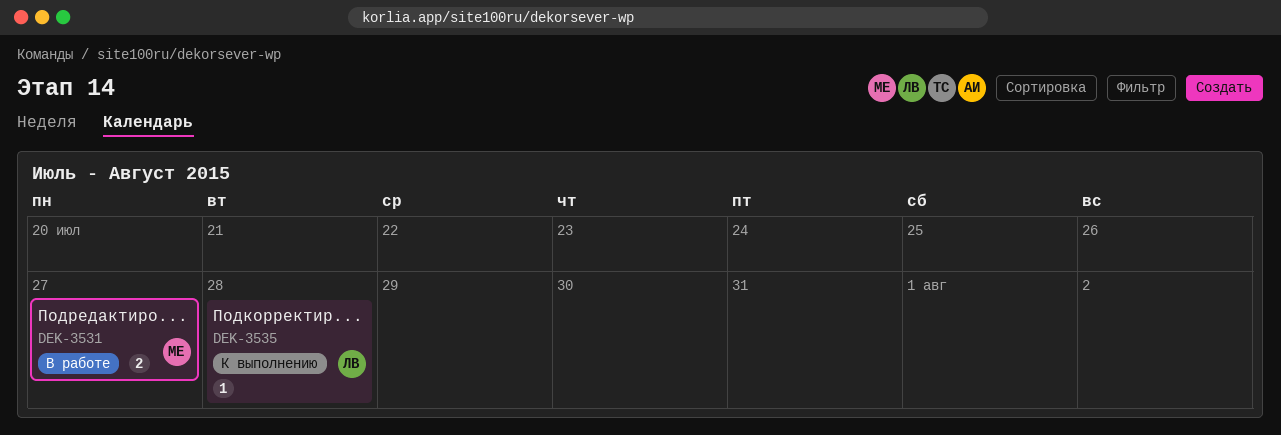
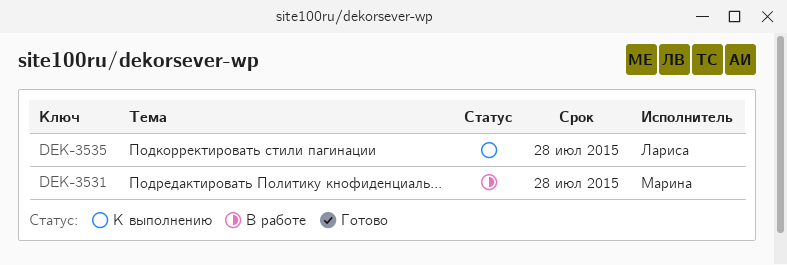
DEK-3531, due: Jul 27 -> Jul 28

